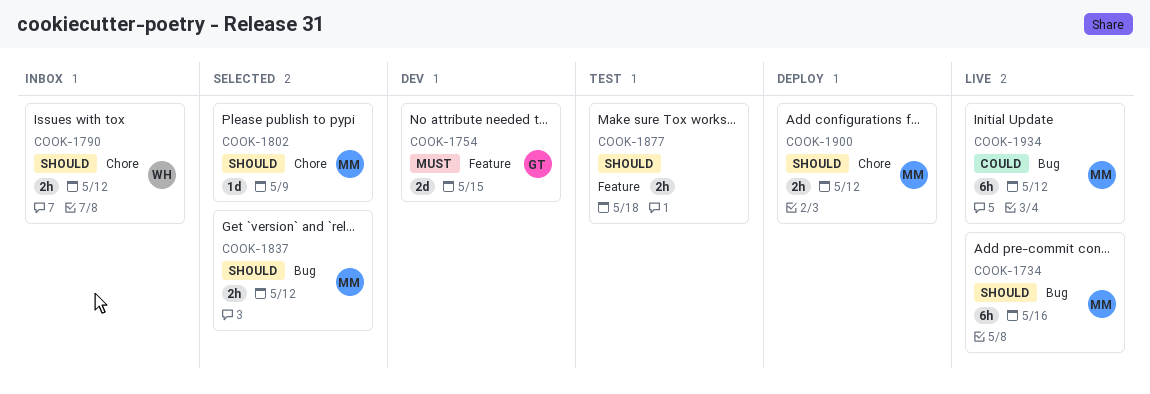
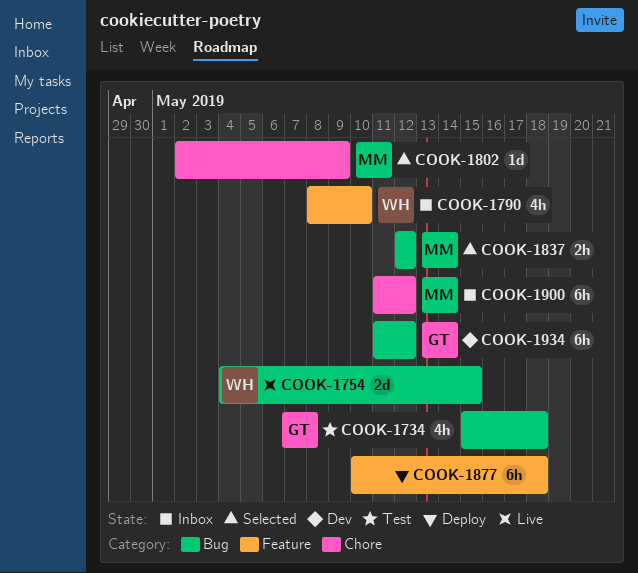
COOK-1734, status: Live -> Test
COOK-1734, owner: MM -> GT
COOK-1734, estimate: 6h -> 4h
COOK-1734, due: May 16 -> May 18
COOK-1754, status: Dev -> Live
COOK-1754, owner: GT -> WH
COOK-1754, label: Feature -> Bug
COOK-1790, label: Chore -> Feature
COOK-1790, estimate: 2h -> 4h
COOK-1790, due: May 12 -> May 10
COOK-1877, status: Test -> Deploy
COOK-1877, estimate: 2h -> 6h
COOK-1900, status: Deploy -> Inbox
COOK-1900, estimate: 2h -> 6h
COOK-1934, status: Live -> Dev
COOK-1934, owner: MM -> GT

